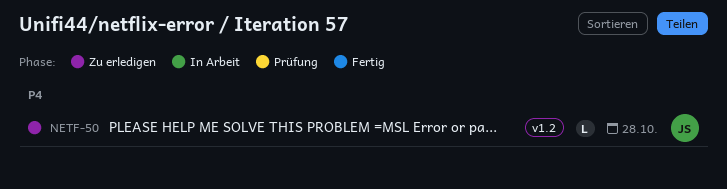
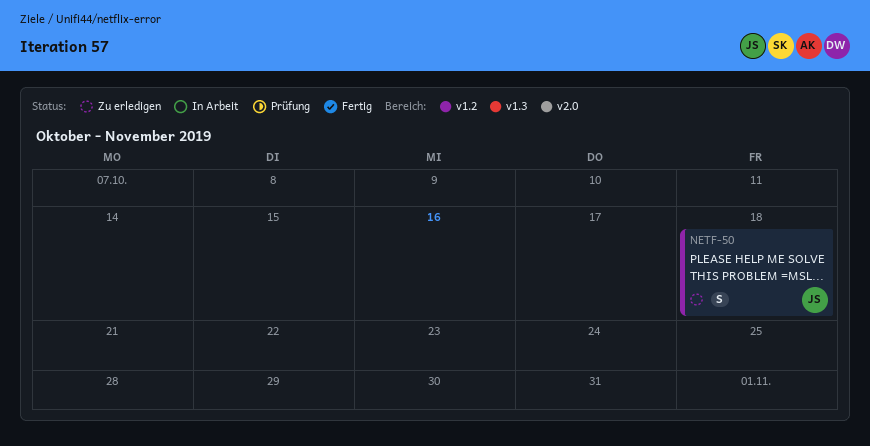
NETF-50, estimate: L -> S
NETF-50, due: Oct 28 -> Oct 18

